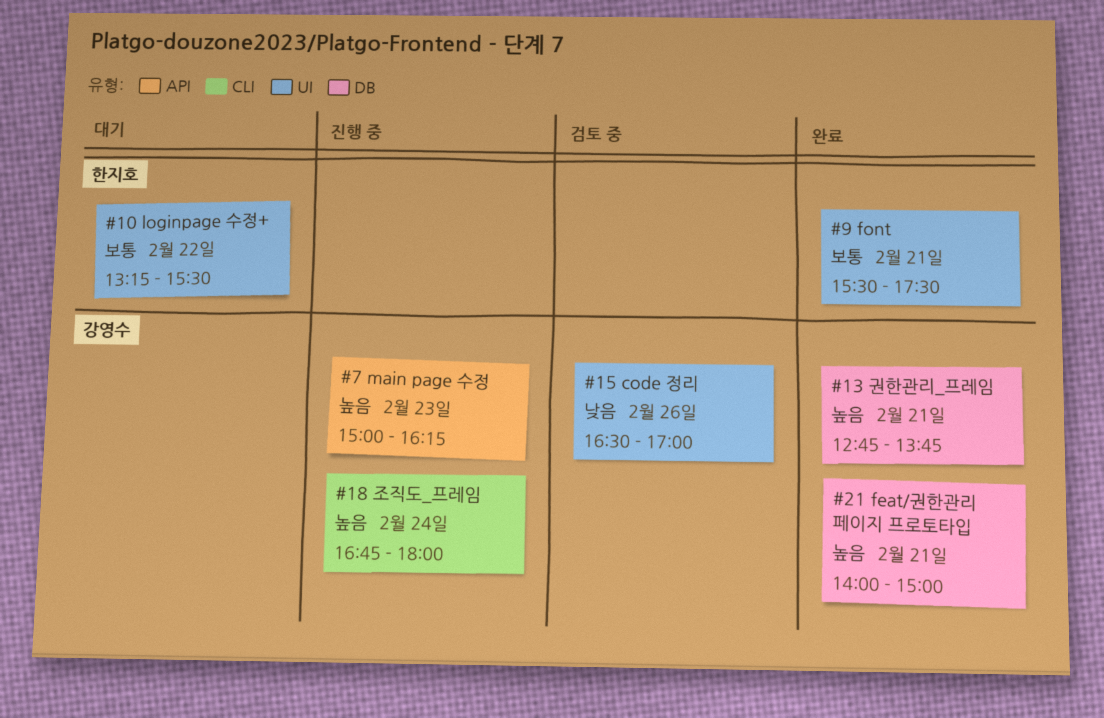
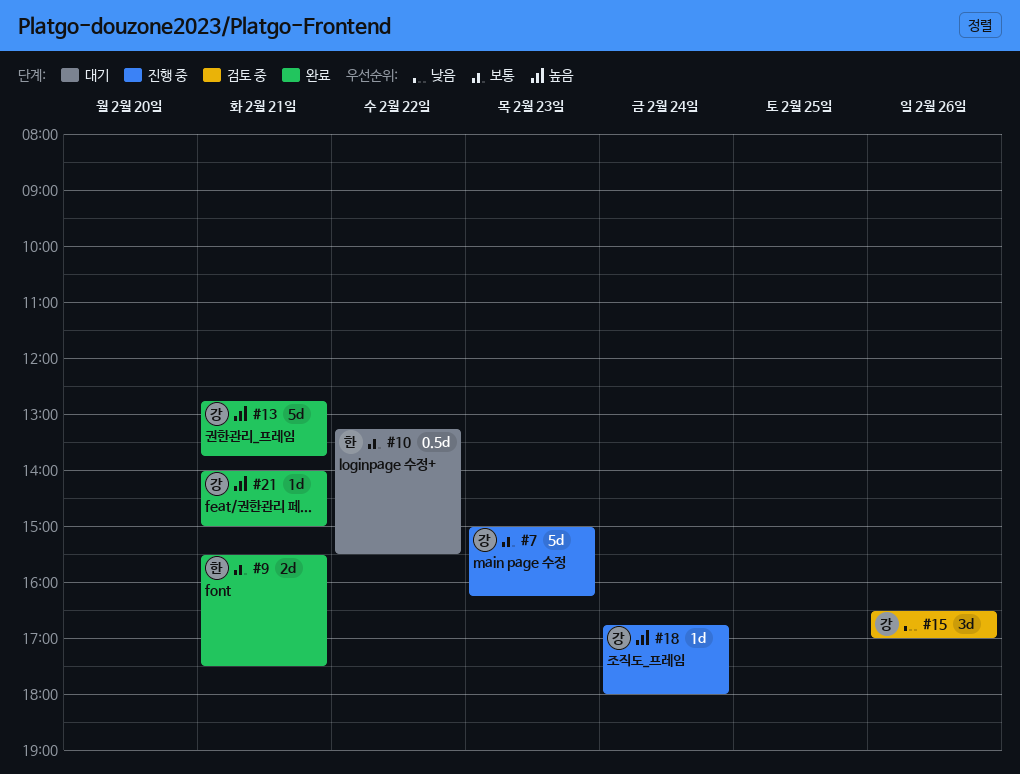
#7, priority: 높음 -> 보통

